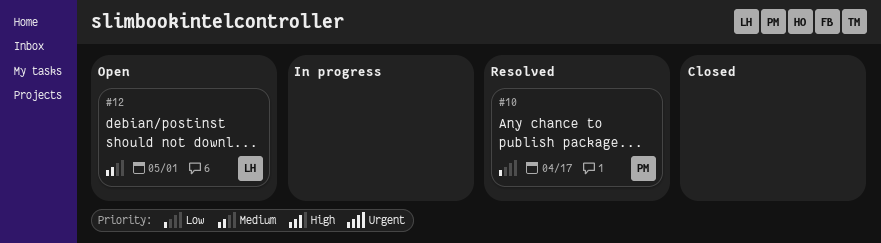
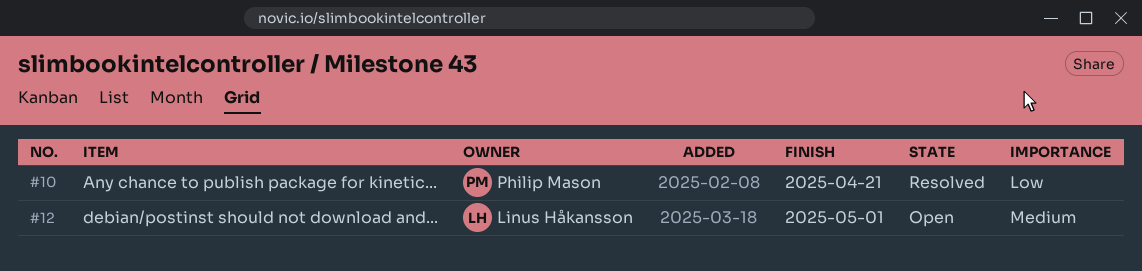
#10, due: Apr 17 -> Apr 21

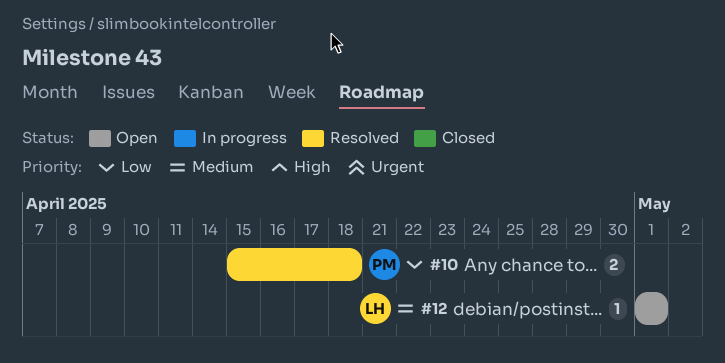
#10, due: Apr 21 -> Apr 18

